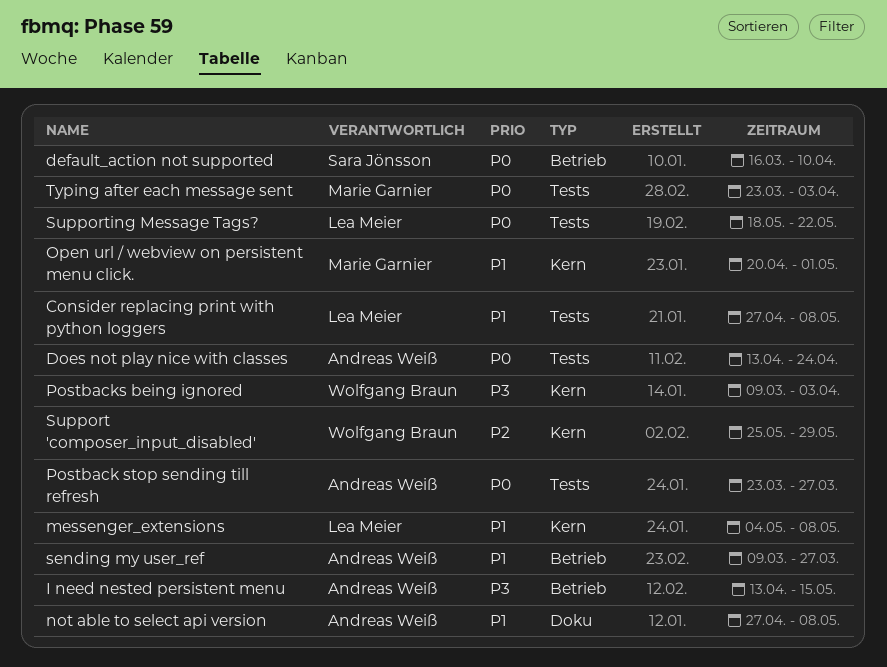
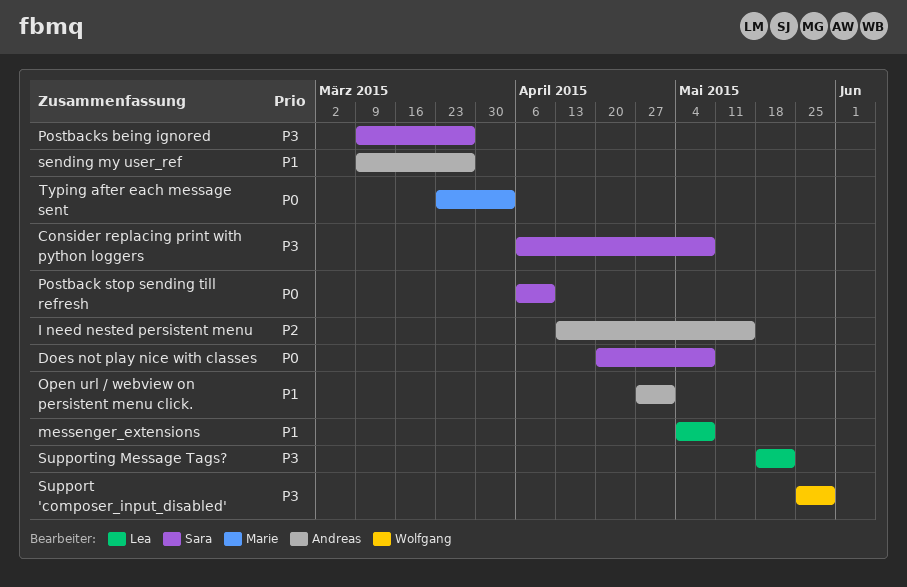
Consider replacing print with python loggers, owner: Lea Meier -> Sara Jönsson
Consider replacing print with python loggers, priority: P1 -> P3
Consider replacing print with python loggers, start: Apr 27 -> Apr 6
default_action not supported: present -> none
Does not play nice with classes, owner: Andreas Weiß -> Sara Jönsson
Does not play nice with classes, start: Apr 13 -> Apr 20
Does not play nice with classes, due: Apr 24 -> May 8
I need nested persistent menu, priority: P3 -> P2
not able to select api version: present -> none
Open url / webview on persistent menu click., owner: Marie Garnier -> Andreas Weiß
Open url / webview on persistent menu click., start: Apr 20 -> Apr 27
Postback stop sending till refresh, owner: Andreas Weiß -> Sara Jönsson
Postback stop sending till refresh, start: Mar 23 -> Apr 6
Postback stop sending till refresh, due: Mar 27 -> Apr 10
Postbacks being ignored, owner: Wolfgang Braun -> Sara Jönsson
Postbacks being ignored, due: Apr 3 -> Mar 27
Support 'composer_input_disabled', priority: P2 -> P3
Supporting Message Tags?, priority: P0 -> P3

